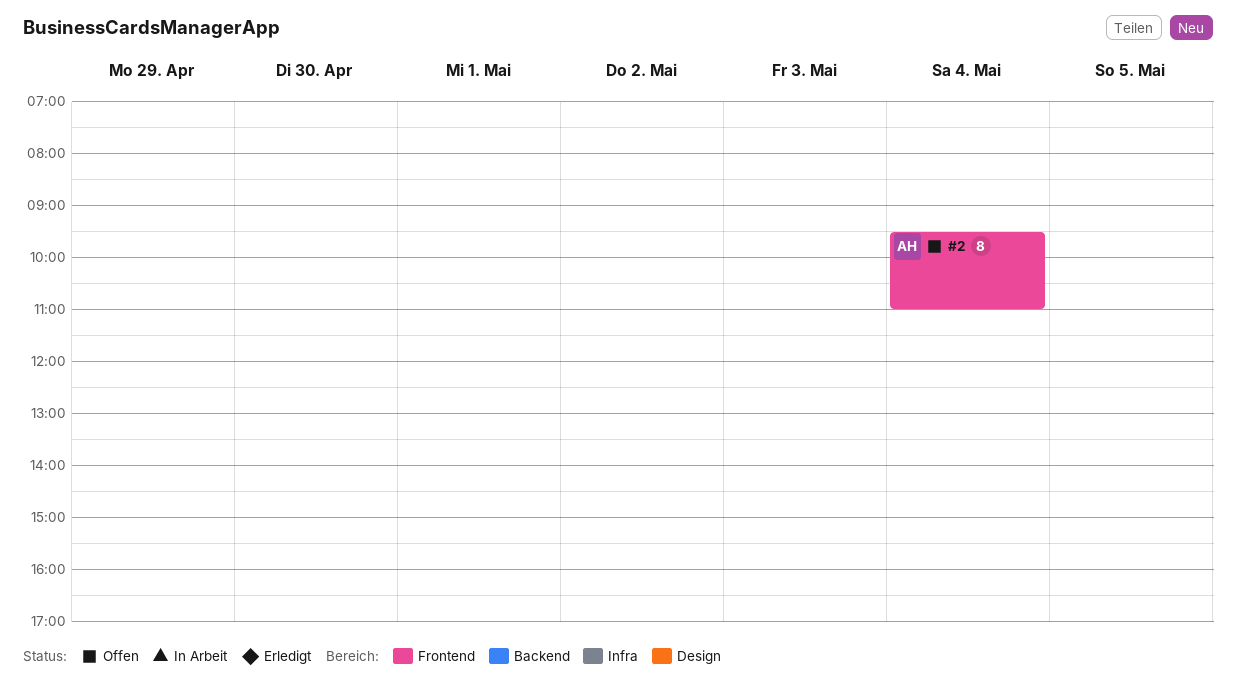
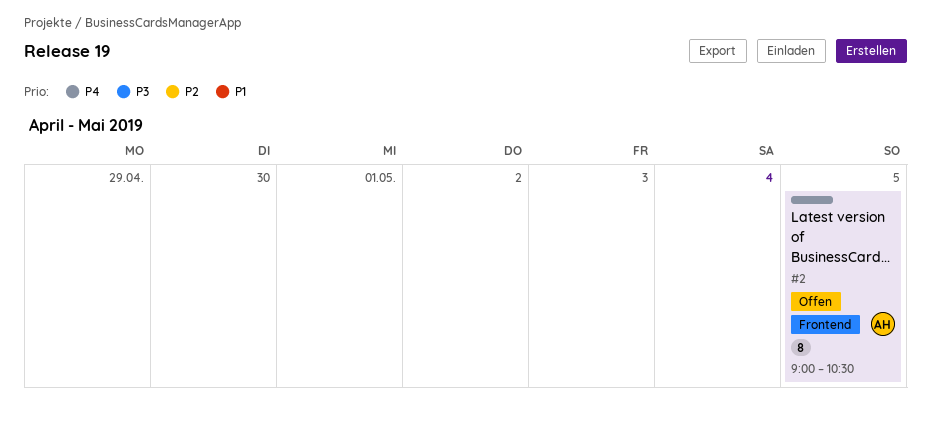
#2, day: May 4 -> May 5
#2, begins: 09:30 -> 09:00
#2, ends: 11:00 -> 10:30

